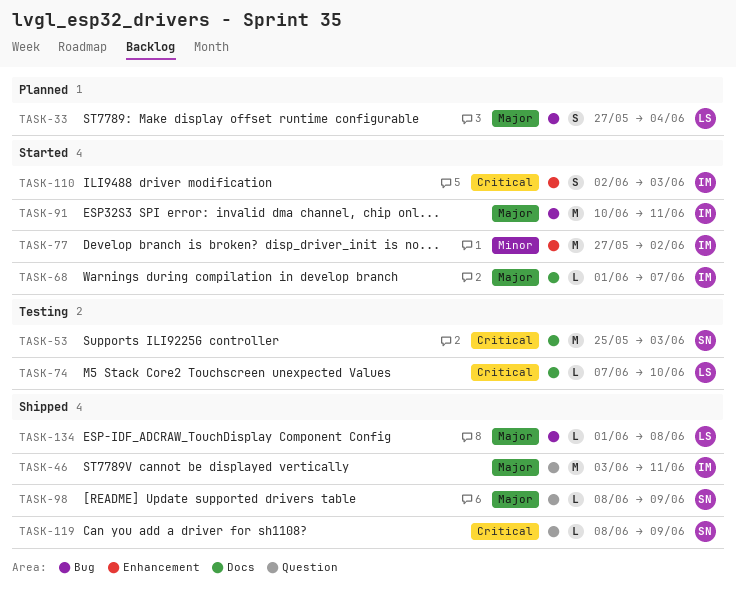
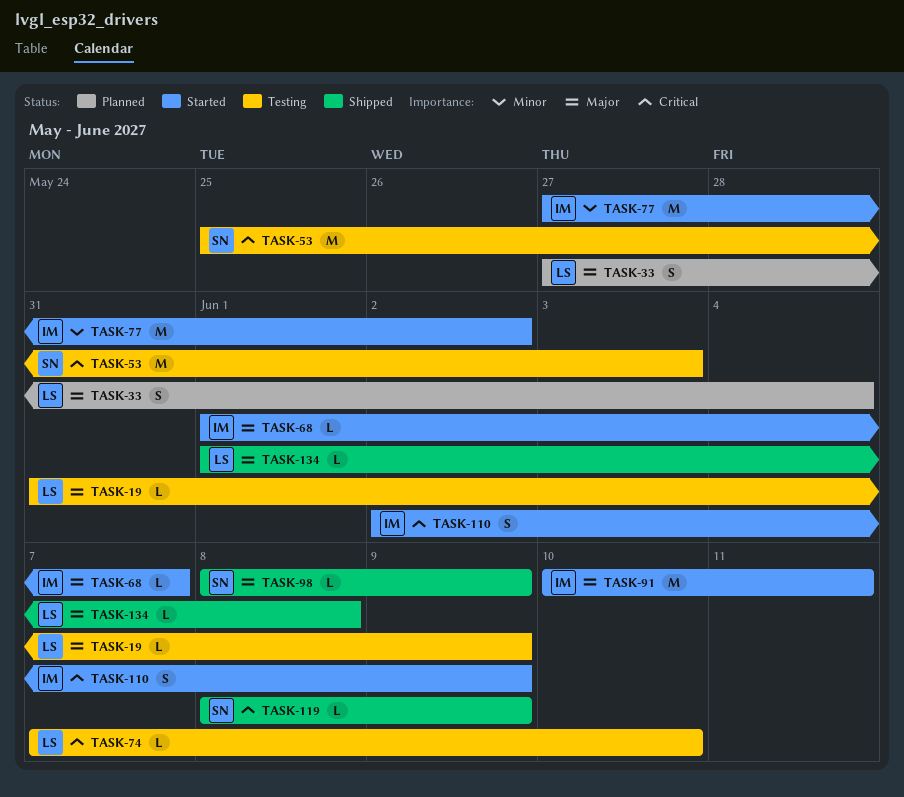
TASK-19: none -> present
TASK-46: present -> none
TASK-110, due: Jun 3 -> Jun 9

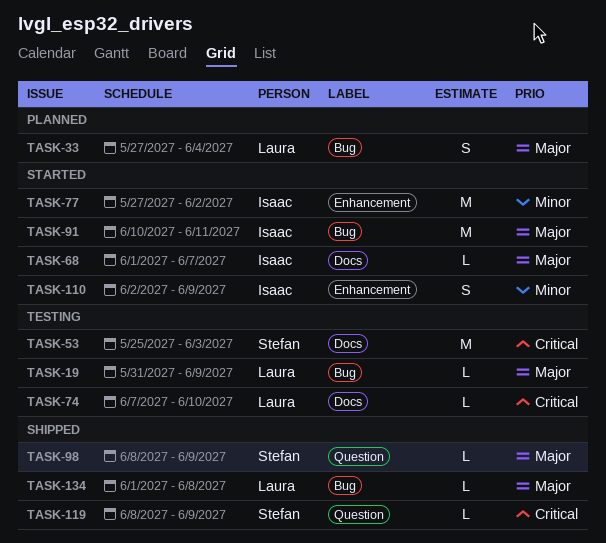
TASK-110, priority: Critical -> Minor

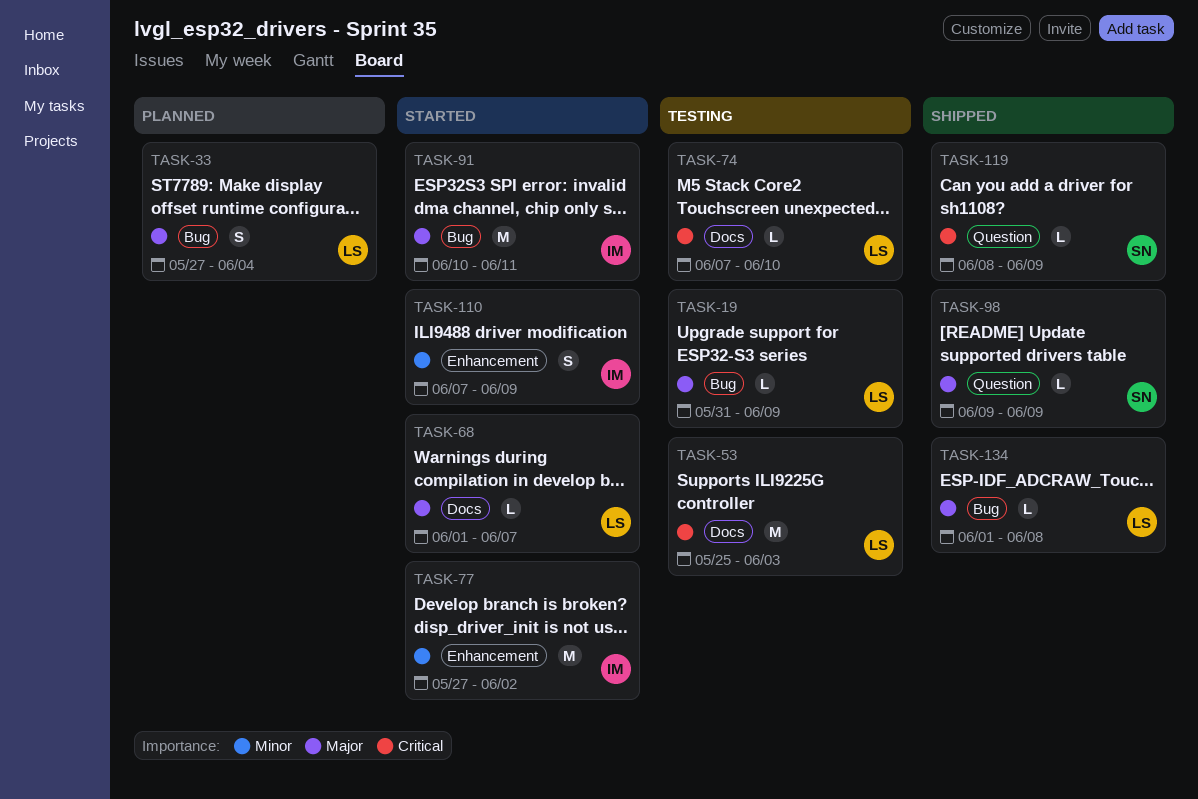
TASK-53, owner: Stefan -> Laura
TASK-68, owner: Isaac -> Laura
TASK-98, start: Jun 8 -> Jun 9
TASK-110, start: Jun 2 -> Jun 7

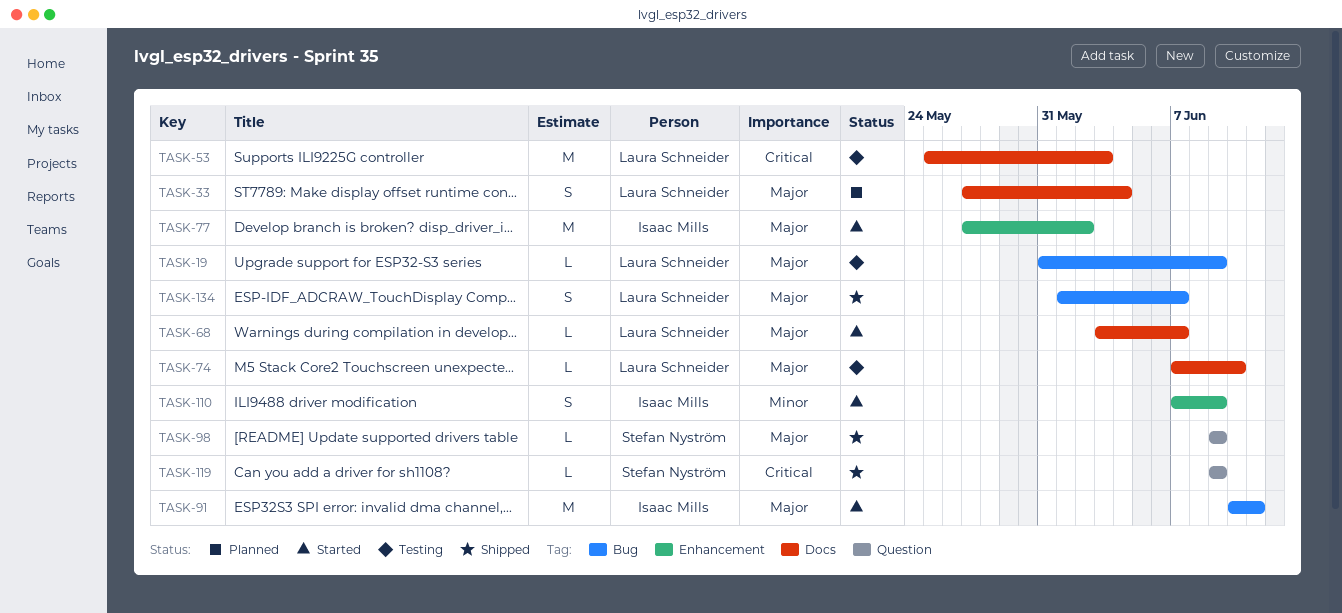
TASK-33, label: Bug -> Docs
TASK-68, start: Jun 1 -> Jun 3
TASK-74, priority: Critical -> Major
TASK-77, priority: Minor -> Major
TASK-119, start: Jun 8 -> Jun 9
TASK-134, estimate: L -> S
TASK-134, due: Jun 8 -> Jun 7

